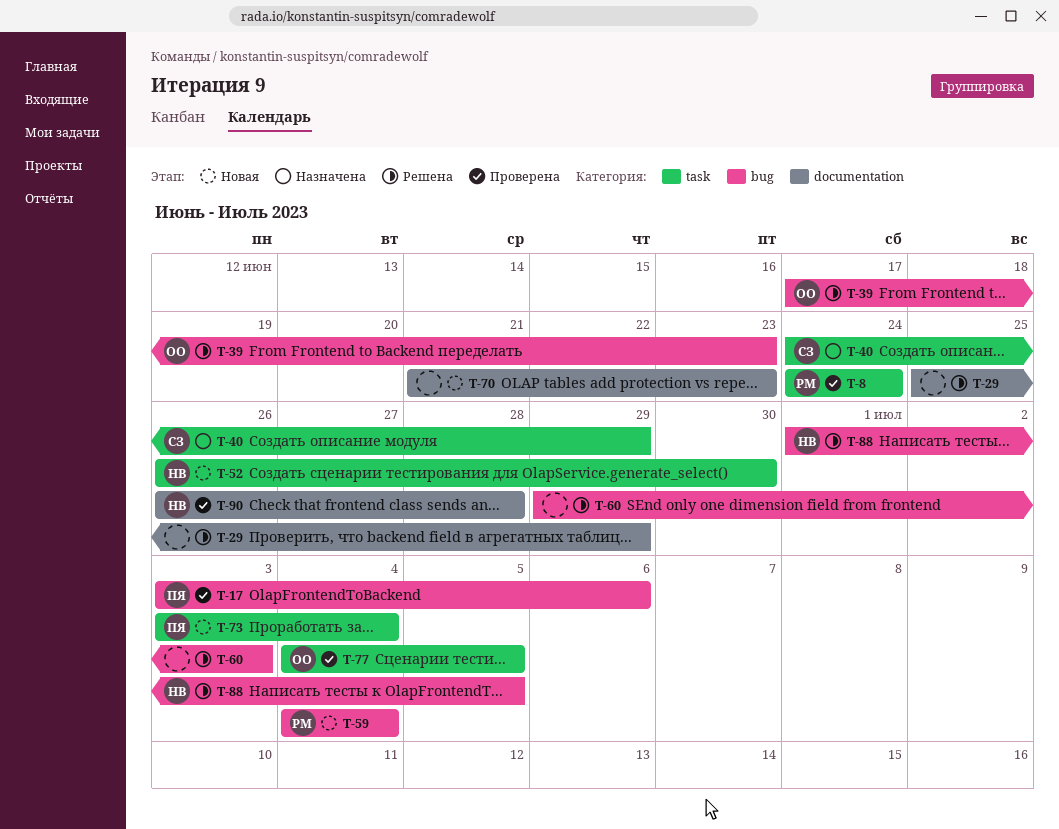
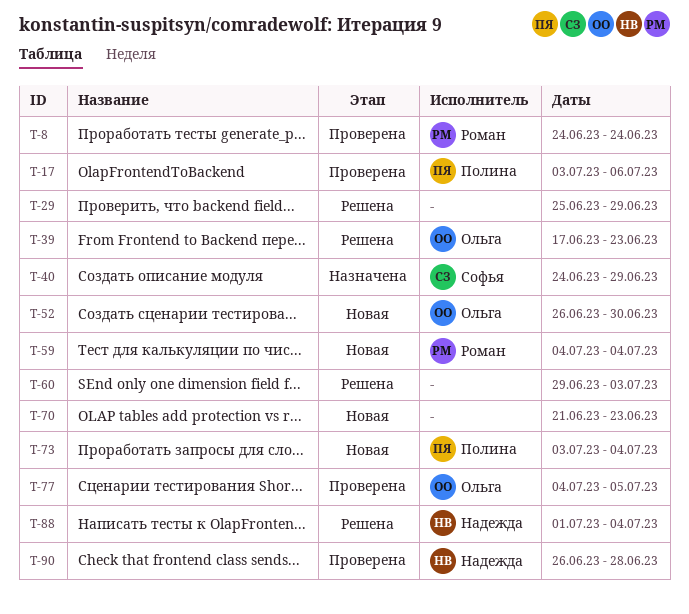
T-52, owner: Надежда -> Ольга
T-88, due: Jul 5 -> Jul 4

